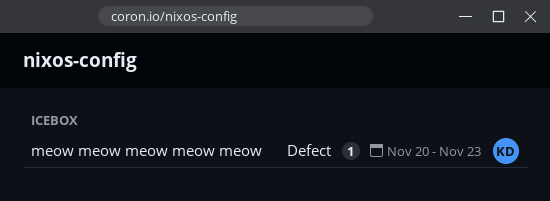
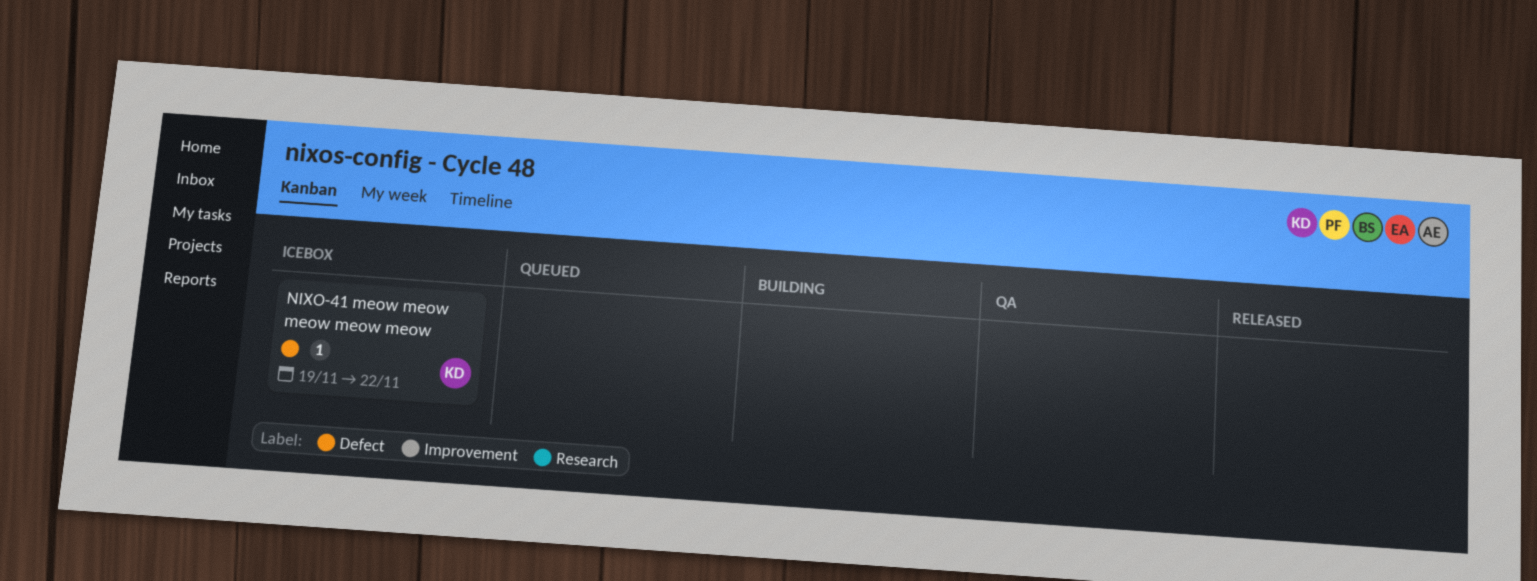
meow meow meow meow meow, start: Nov 20 -> Nov 19
meow meow meow meow meow, due: Nov 23 -> Nov 22

